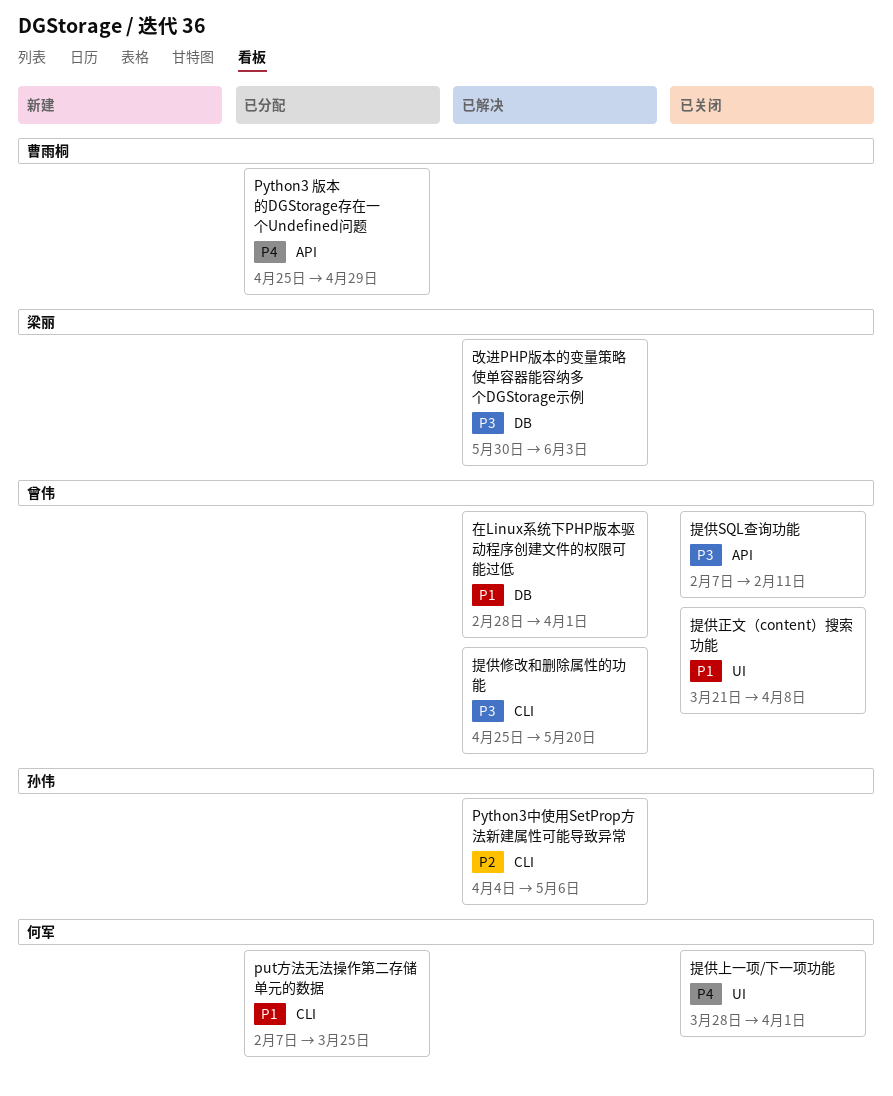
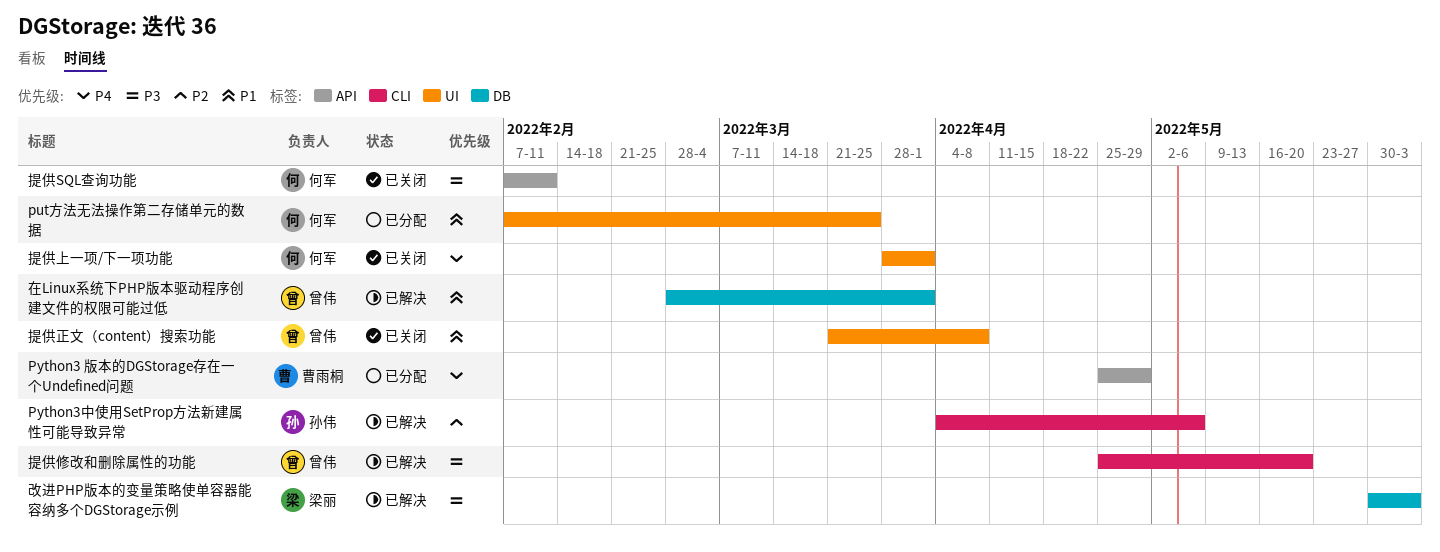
put方法无法操作第二存储单元的数据, label: CLI -> UI
提供SQL查询功能, owner: 曾伟 -> 何军

